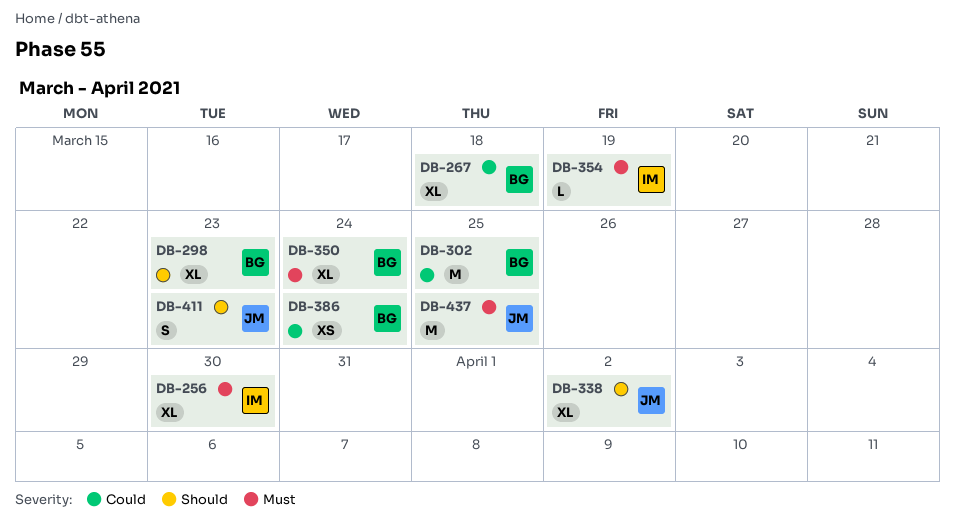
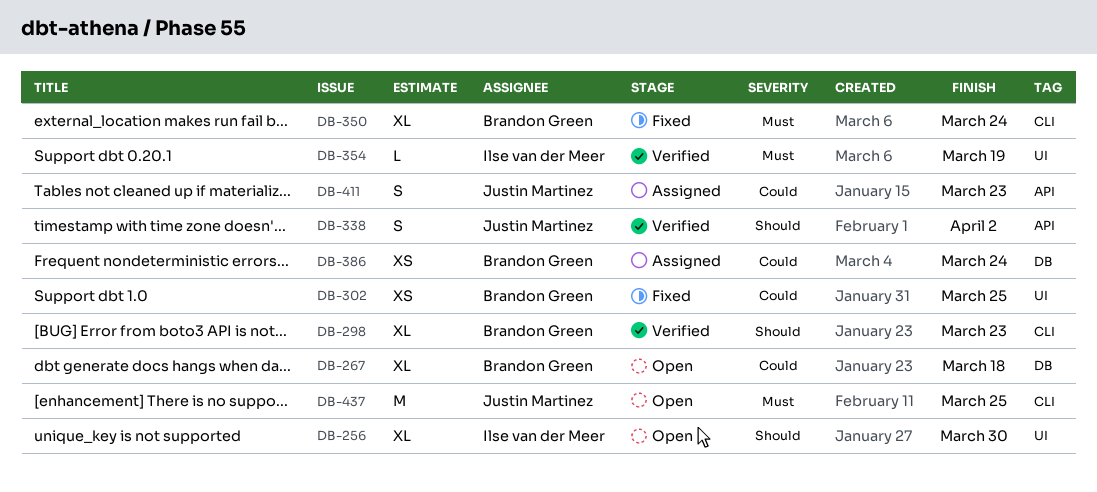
DB-256, priority: Must -> Should
DB-302, estimate: M -> XS
DB-338, estimate: XL -> S
DB-411, priority: Should -> Could

